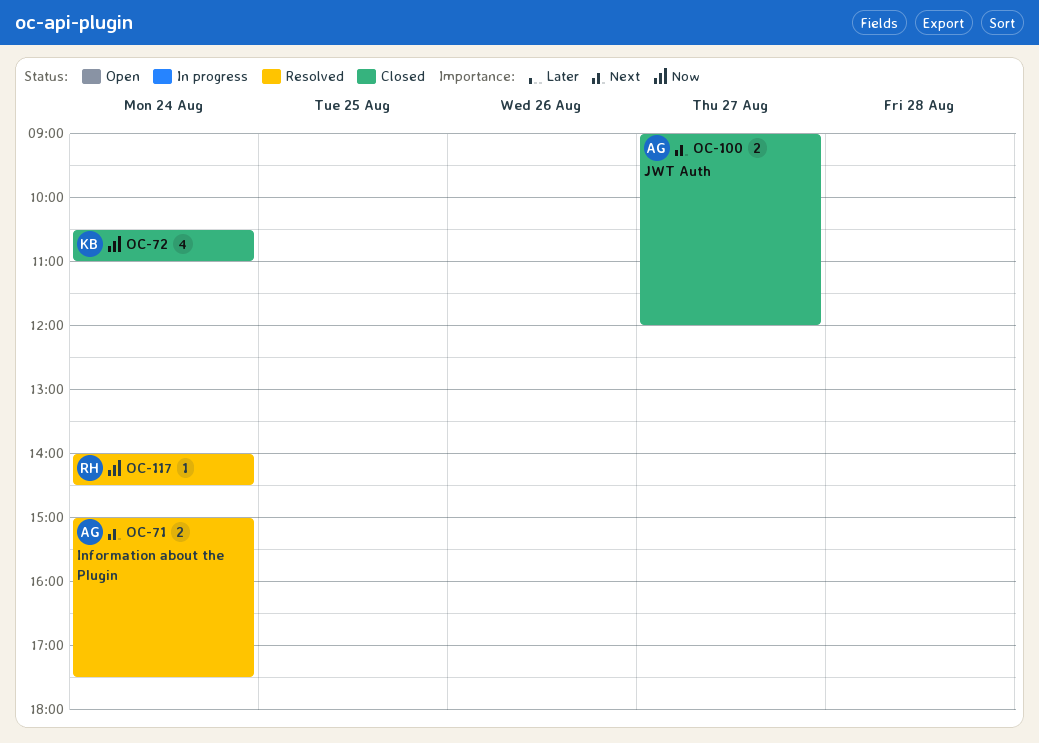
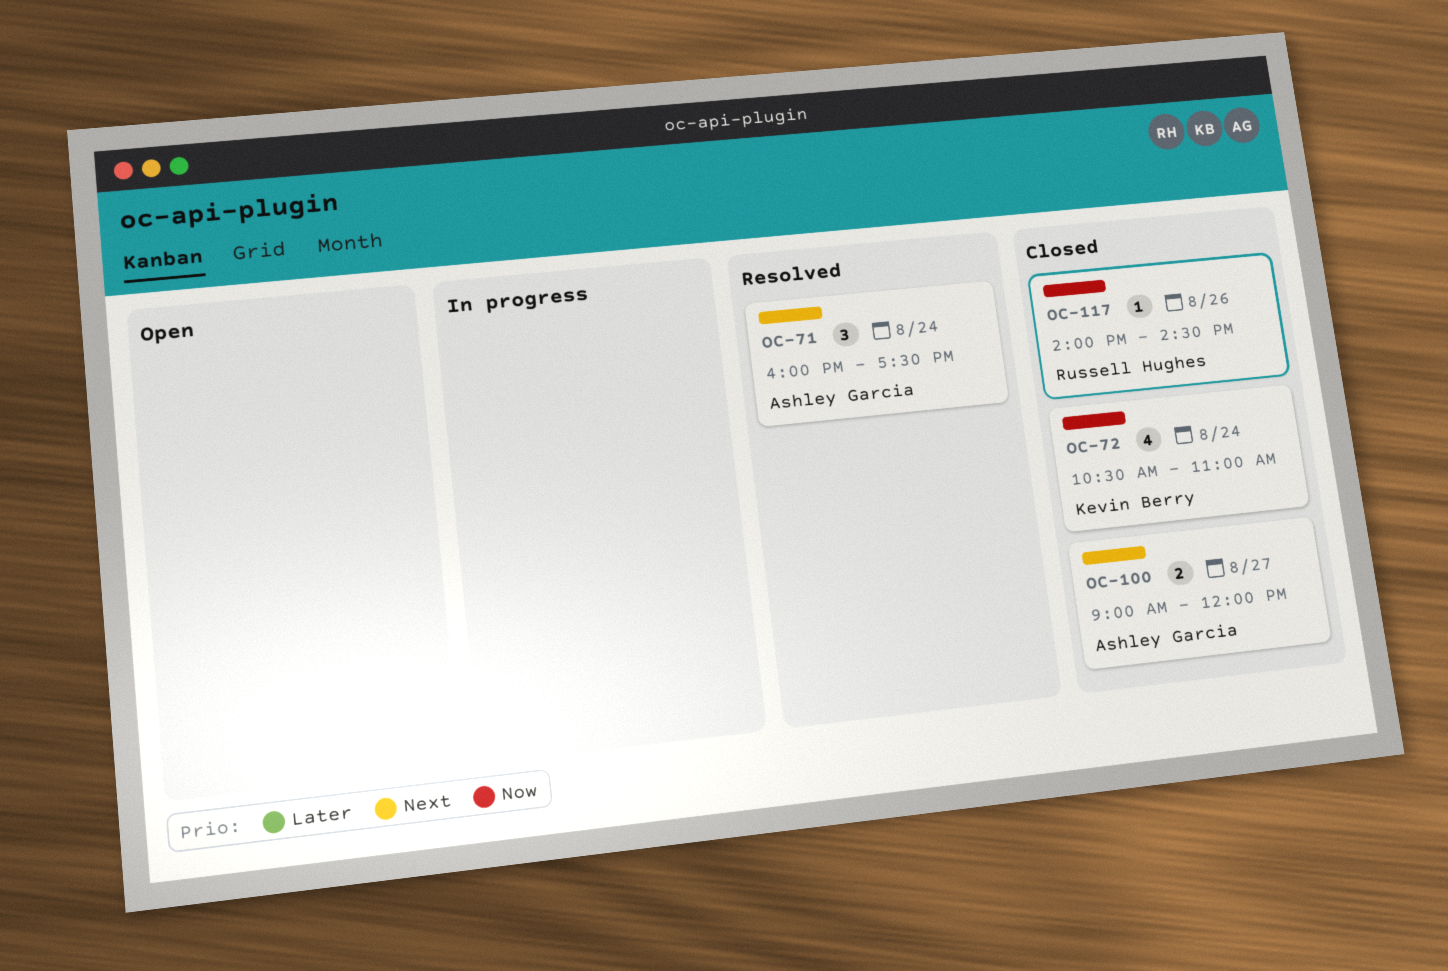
OC-71, estimate: 2 -> 3
OC-71, begins: 15:00 -> 16:00
OC-117, status: Resolved -> Closed
OC-117, day: Aug 24 -> Aug 26

